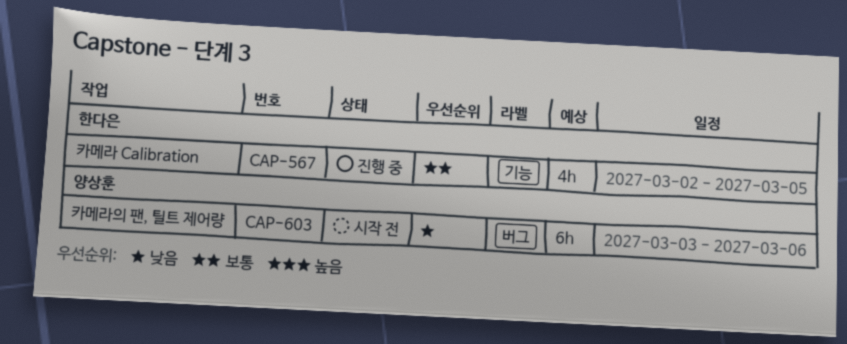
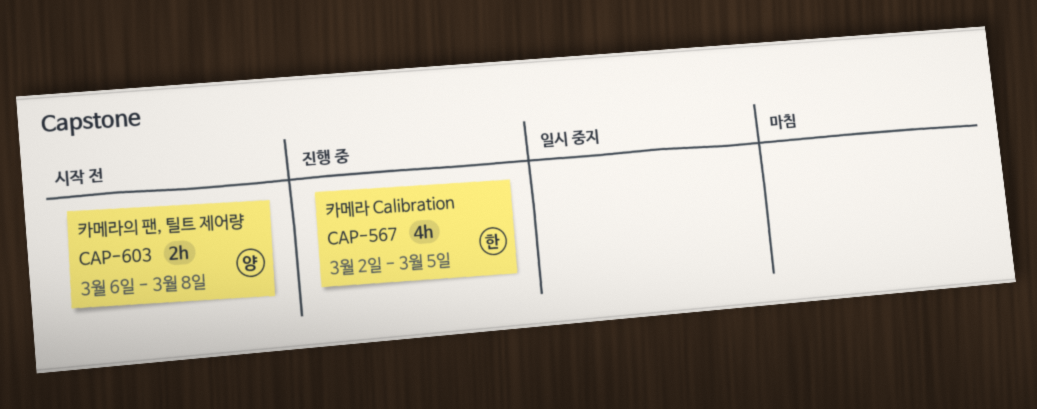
CAP-603, estimate: 6h -> 2h
CAP-603, start: Mar 3 -> Mar 6
CAP-603, due: Mar 6 -> Mar 8

